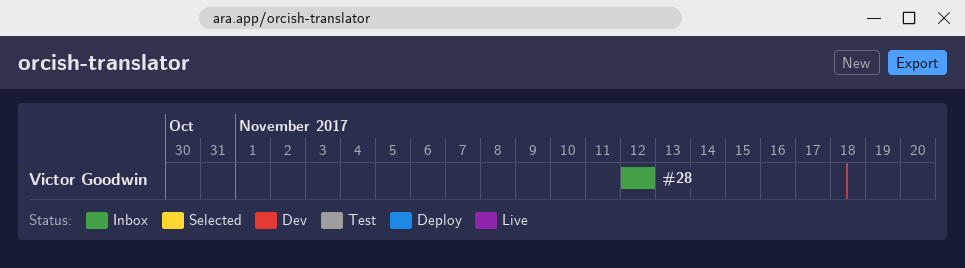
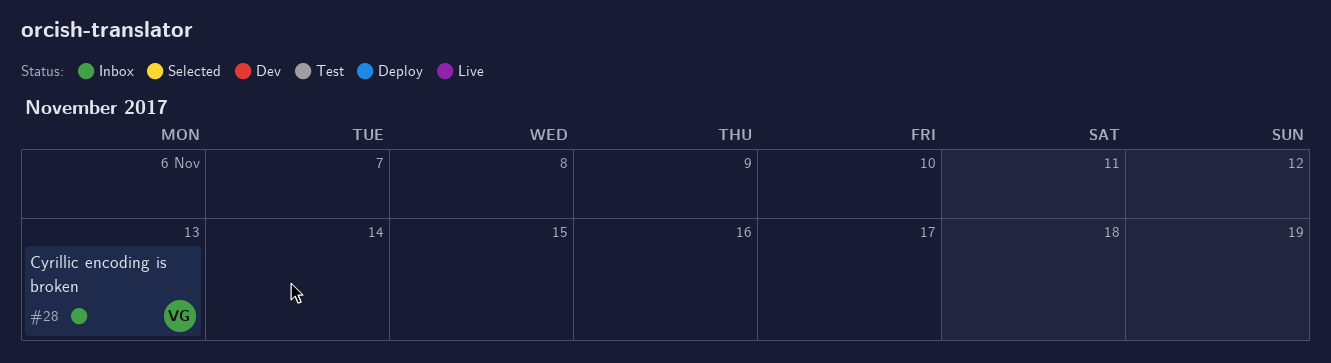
#28, due: Nov 12 -> Nov 13

